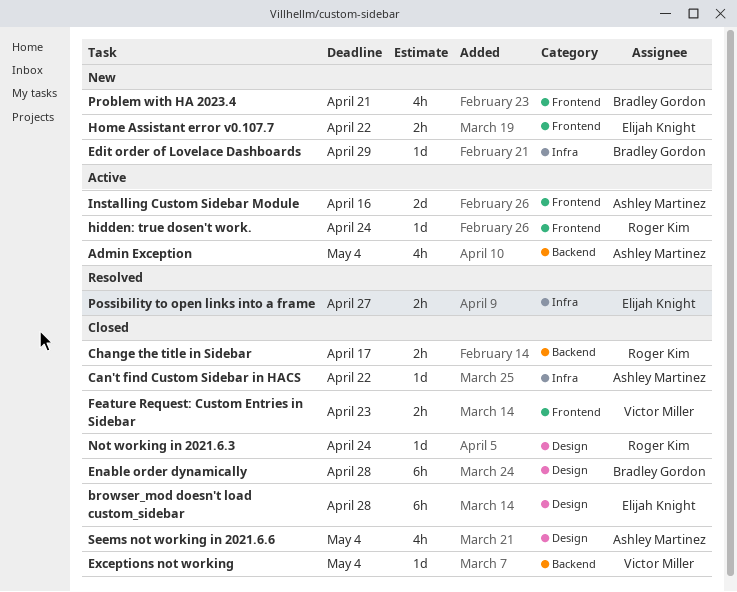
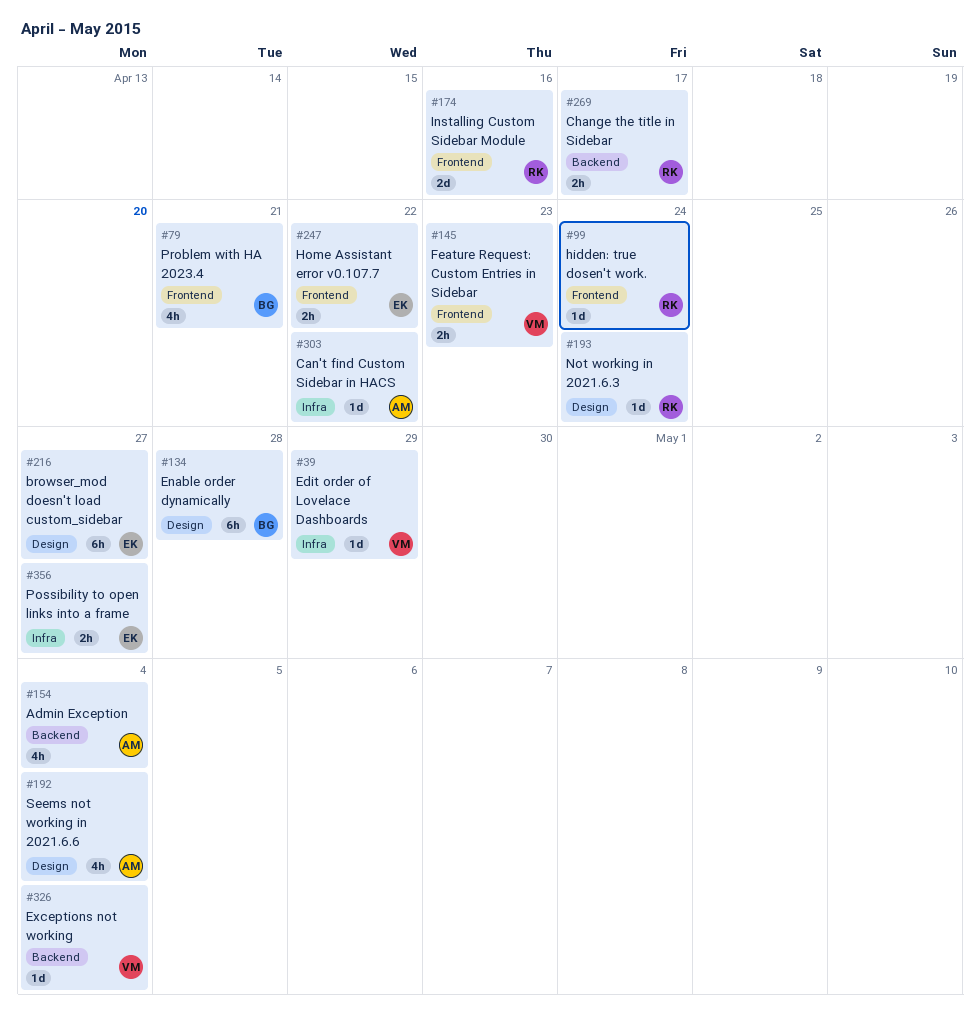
browser_mod doesn't load custom_sidebar, due: Apr 28 -> Apr 27
Edit order of Lovelace Dashboards, owner: Bradley Gordon -> Victor Miller
Installing Custom Sidebar Module, owner: Ashley Martinez -> Roger Kim

